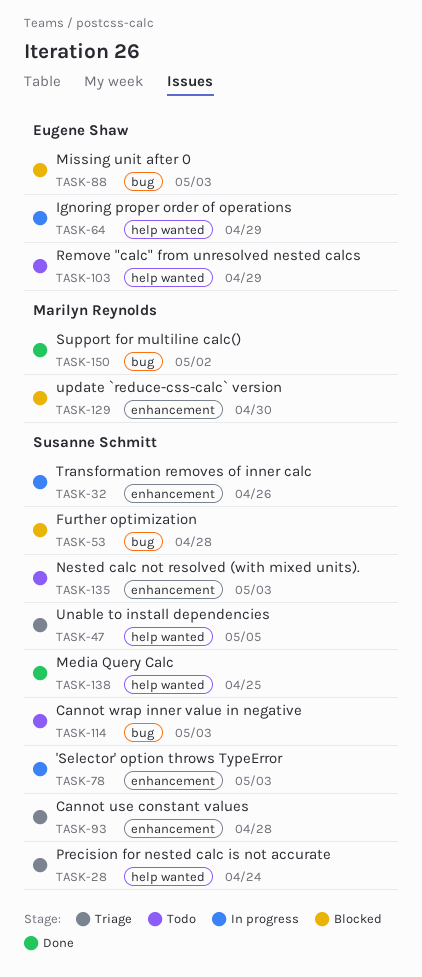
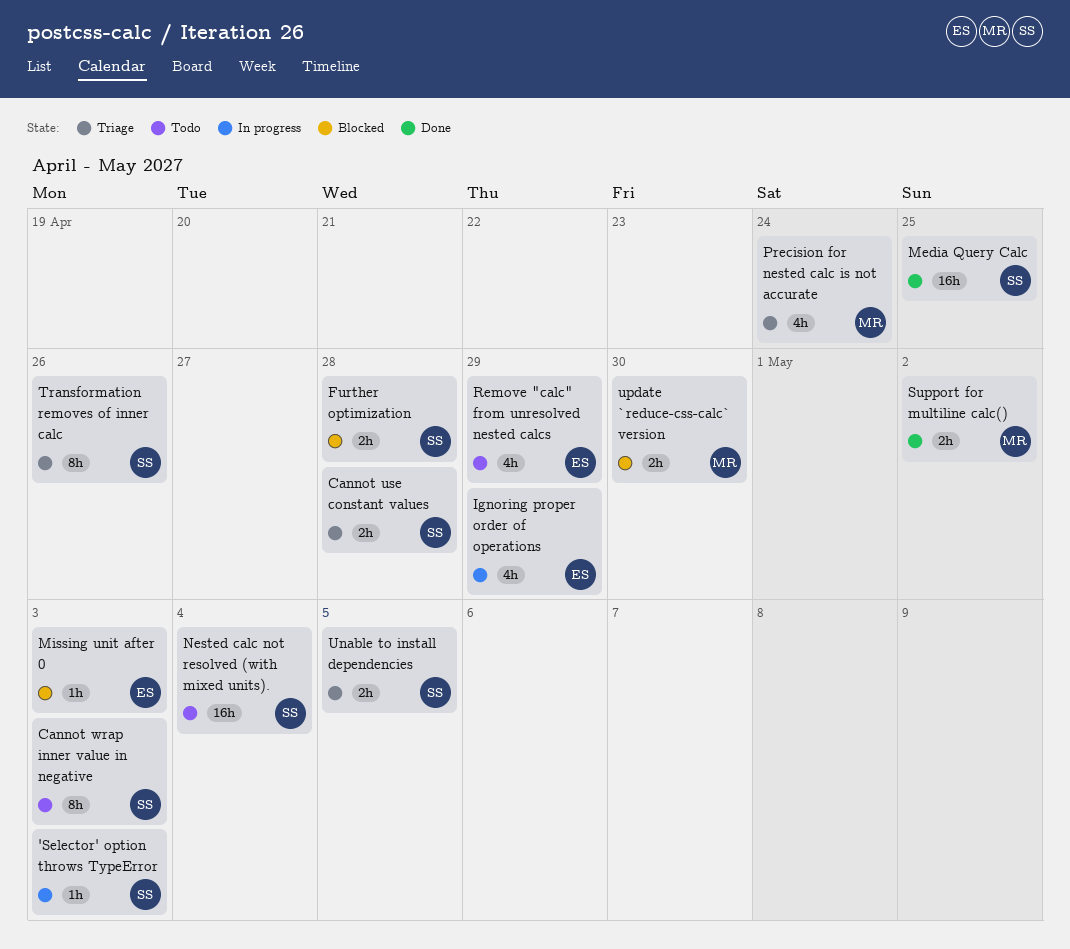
Nested calc not resolved (with mixed units)., due: May 3 -> May 4
Precision for nested calc is not accurate, owner: Susanne Schmitt -> Marilyn Reynolds
Transformation removes of inner calc, status: In progress -> Triage

